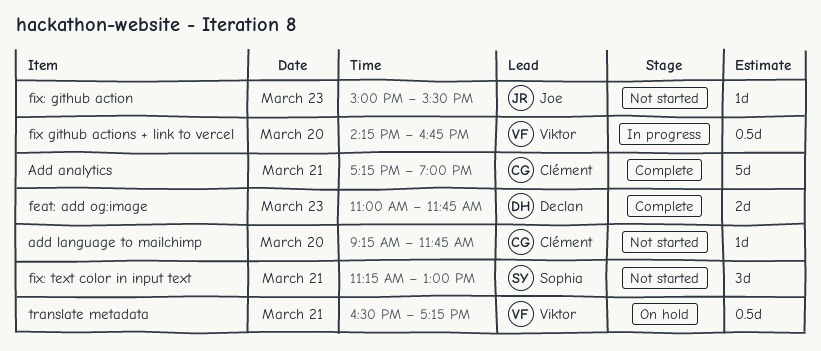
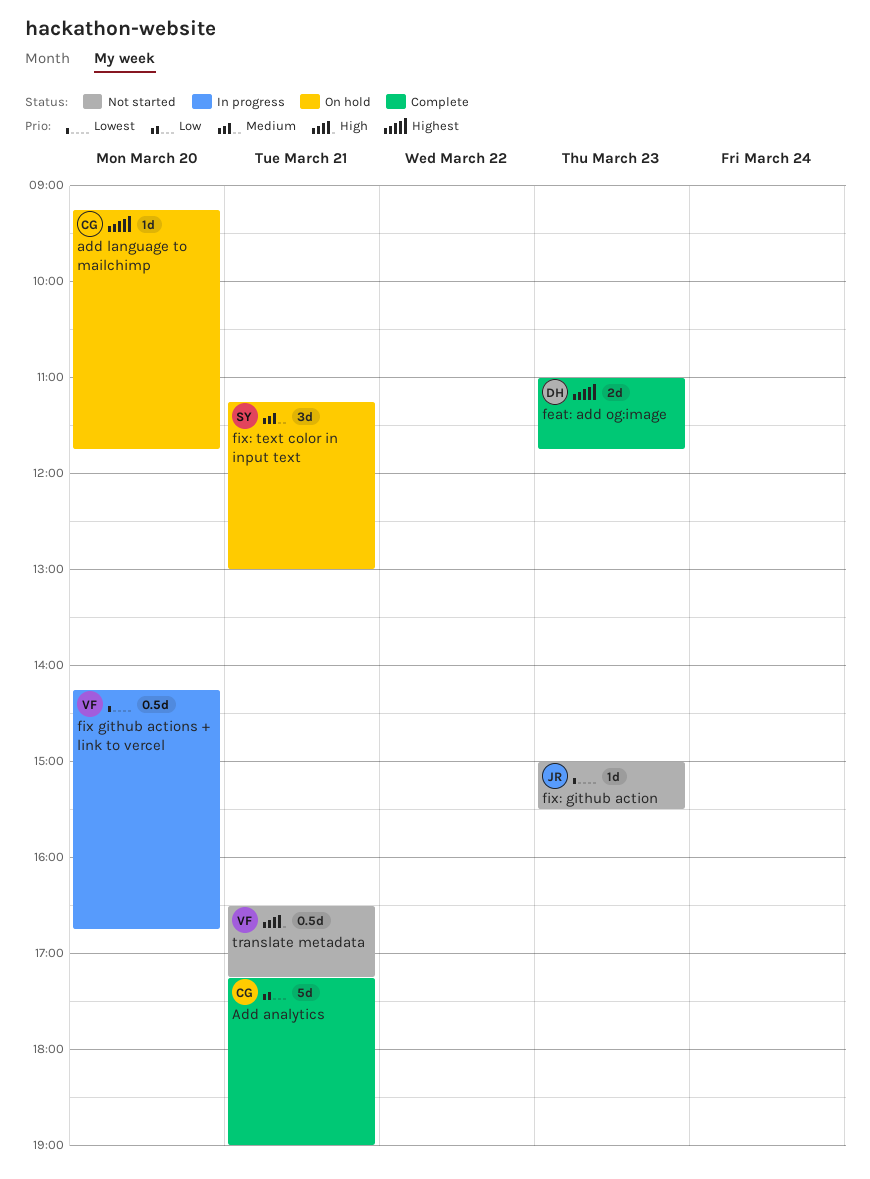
add language to mailchimp, status: Not started -> On hold
fix: text color in input text, status: Not started -> On hold
translate metadata, status: On hold -> Not started

